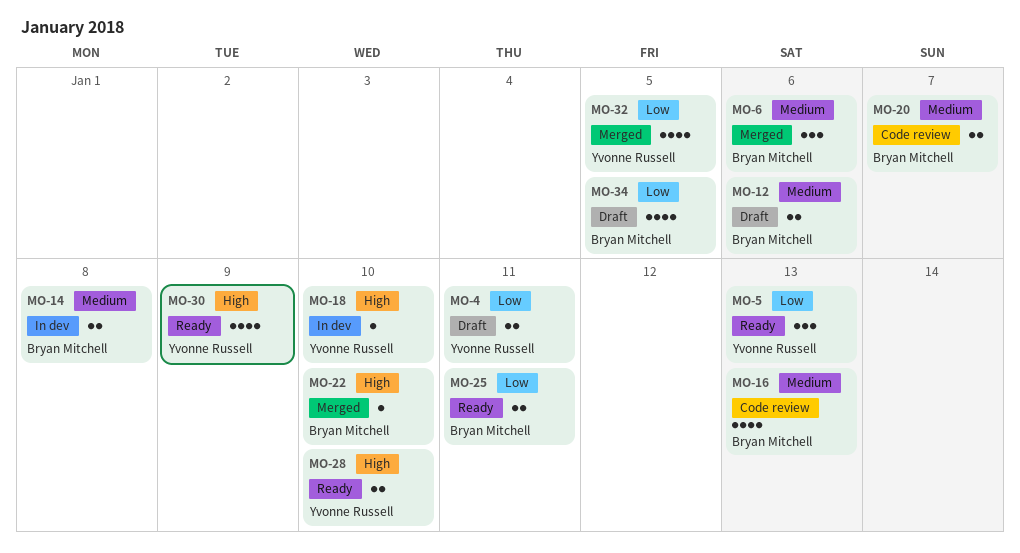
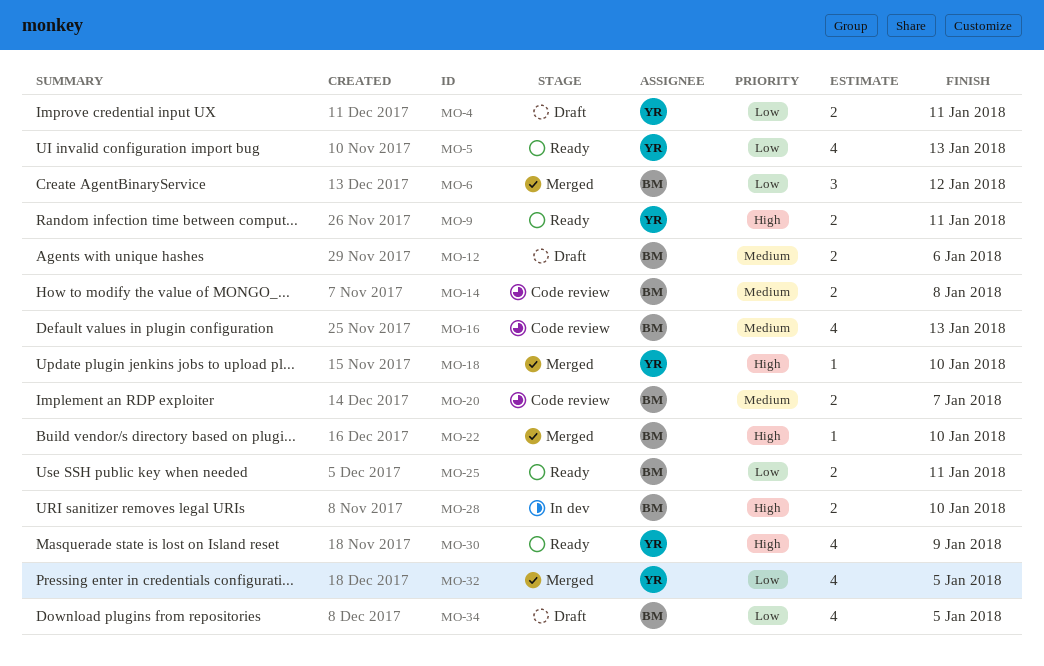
MO-5, estimate: 3 -> 4
MO-6, priority: Medium -> Low
MO-6, due: Jan 6 -> Jan 12
MO-9: none -> present
MO-14, status: In dev -> Code review
MO-18, status: In dev -> Merged
MO-28, status: Ready -> In dev
MO-28, owner: Yvonne Russell -> Bryan Mitchell

